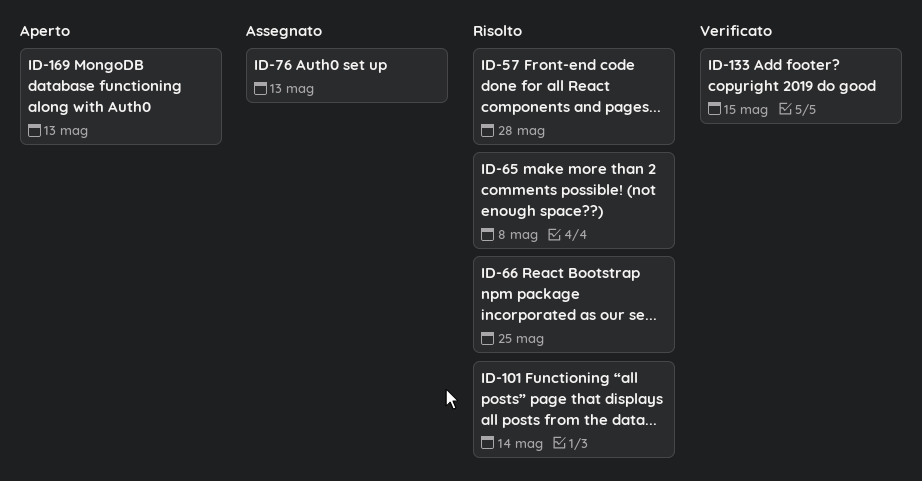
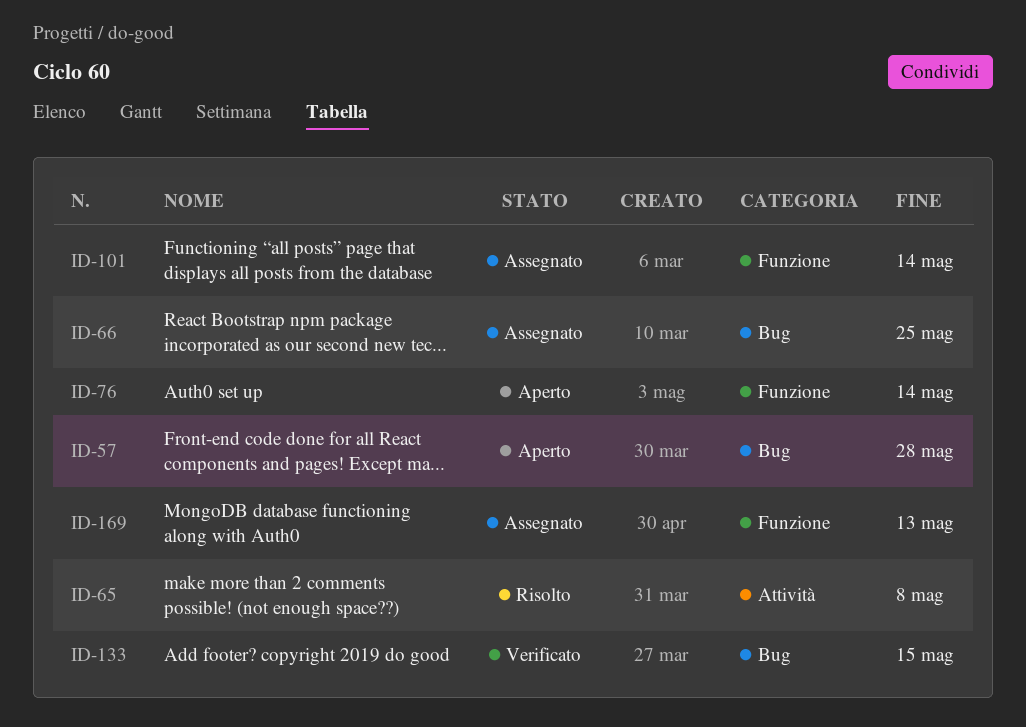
ID-57, status: Risolto -> Aperto
ID-66, status: Risolto -> Assegnato
ID-76, status: Assegnato -> Aperto
ID-76, due: May 13 -> May 14
ID-101, status: Risolto -> Assegnato
ID-169, status: Aperto -> Assegnato

